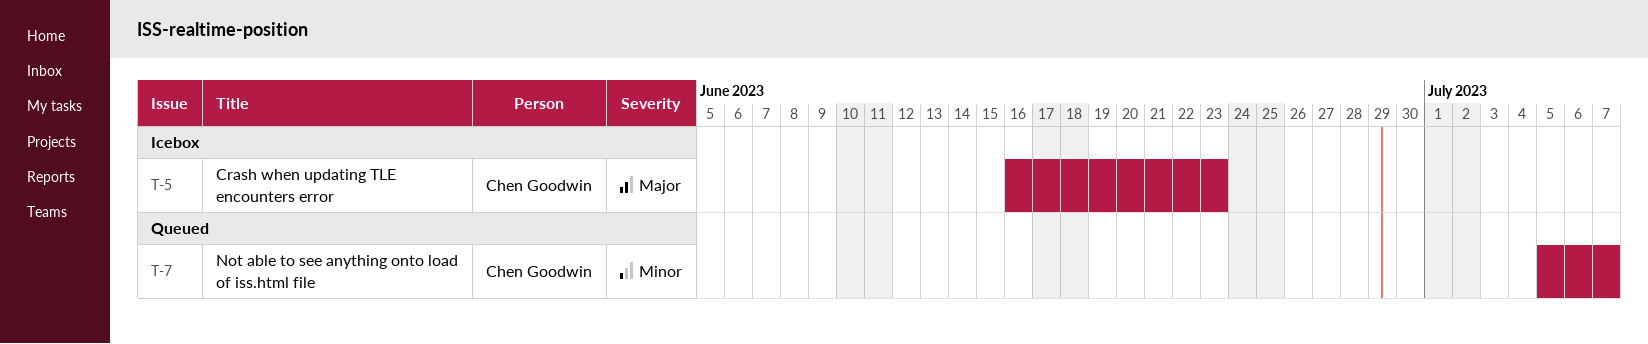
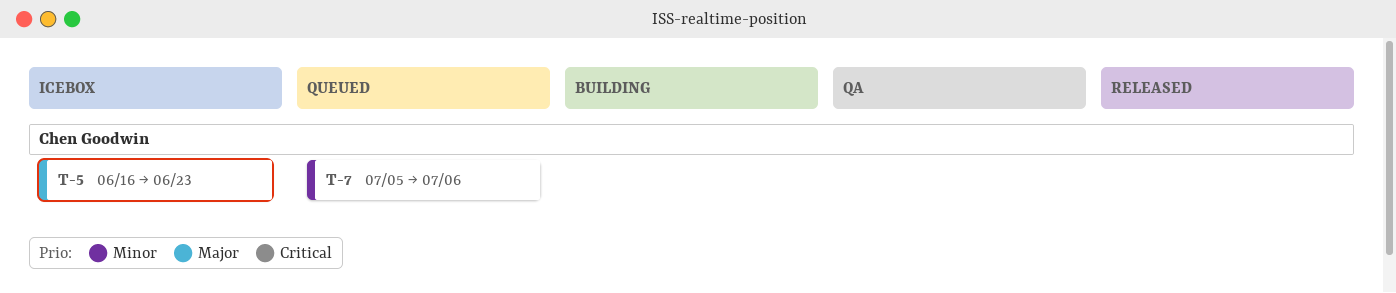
T-7, due: Jul 7 -> Jul 6

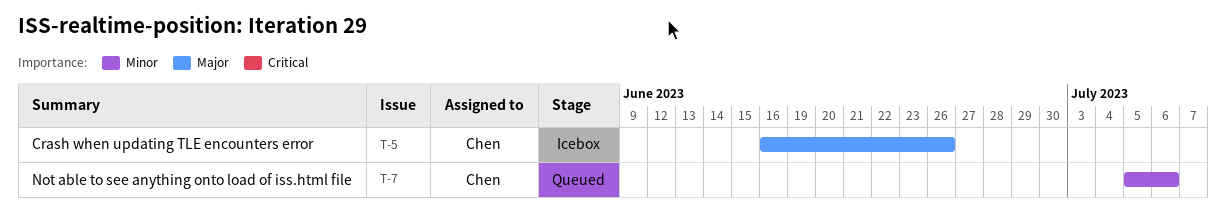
T-5, due: Jun 23 -> Jun 26

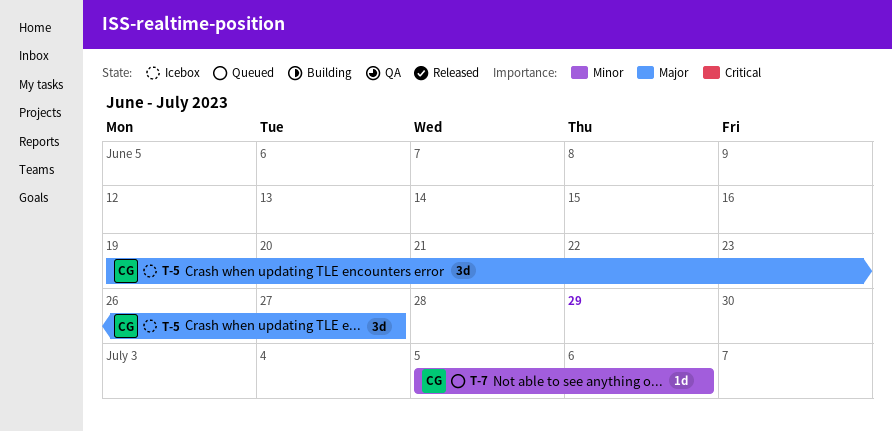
T-5, start: Jun 16 -> Jun 19
T-5, due: Jun 26 -> Jun 27

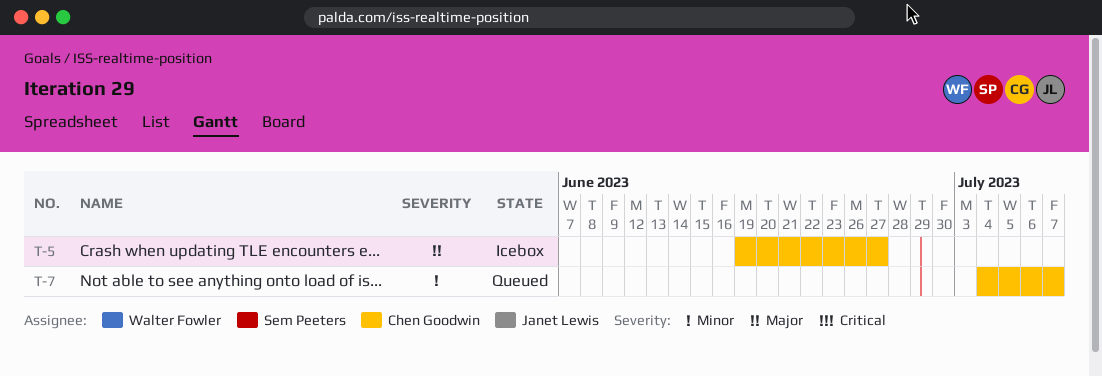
T-7, start: Jul 5 -> Jul 4
T-7, due: Jul 6 -> Jul 7

